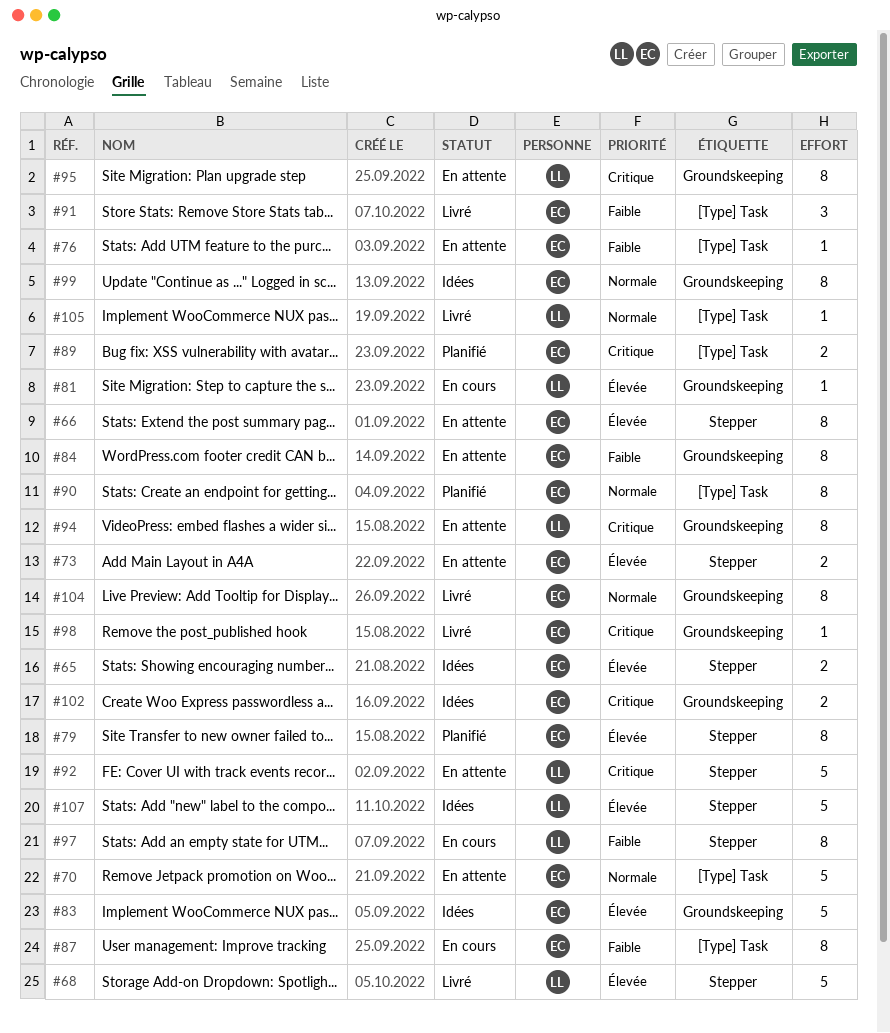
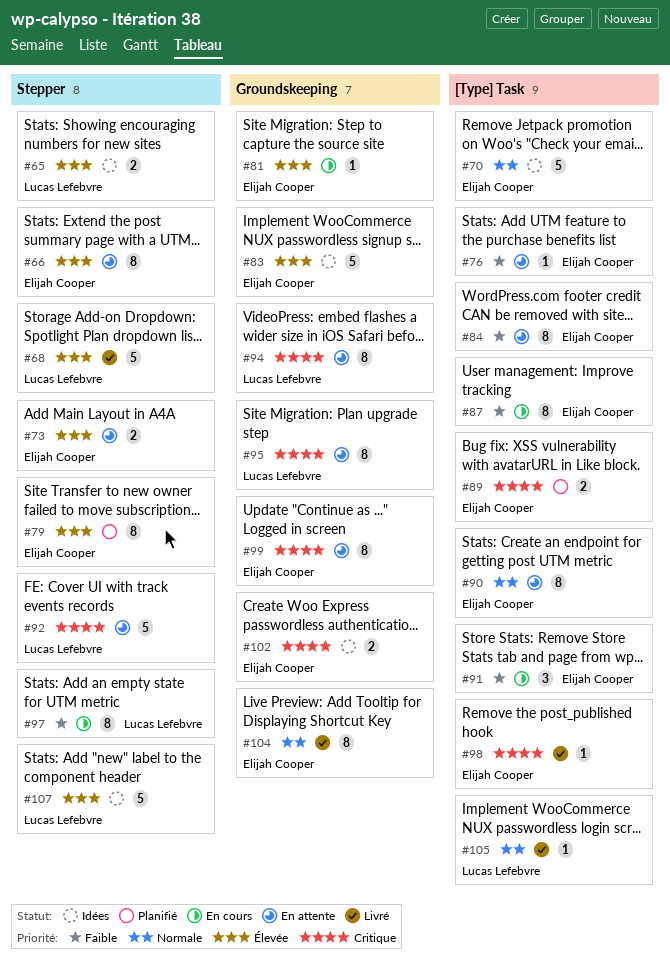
#65, owner: Elijah Cooper -> Lucas Lefebvre
#70, status: En attente -> Idées
#81, owner: Lucas Lefebvre -> Elijah Cooper
#84, label: Groundskeeping -> [Type] Task
#90, status: Planifié -> En attente
#91, status: Livré -> En cours
#98, label: Groundskeeping -> [Type] Task
#99, status: Idées -> En attente
#99, priority: Normale -> Critique

